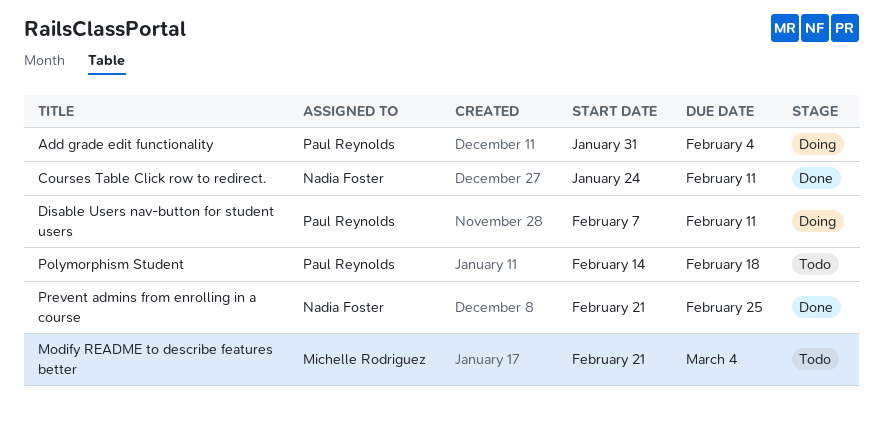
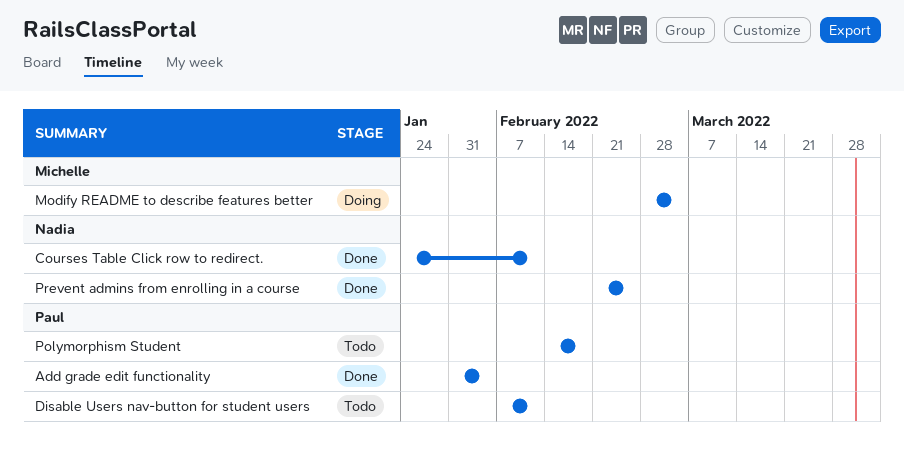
Add grade edit functionality, status: Doing -> Done
Disable Users nav-button for student users, status: Doing -> Todo
Modify README to describe features better, status: Todo -> Doing
Modify README to describe features better, start: Feb 21 -> Feb 28

